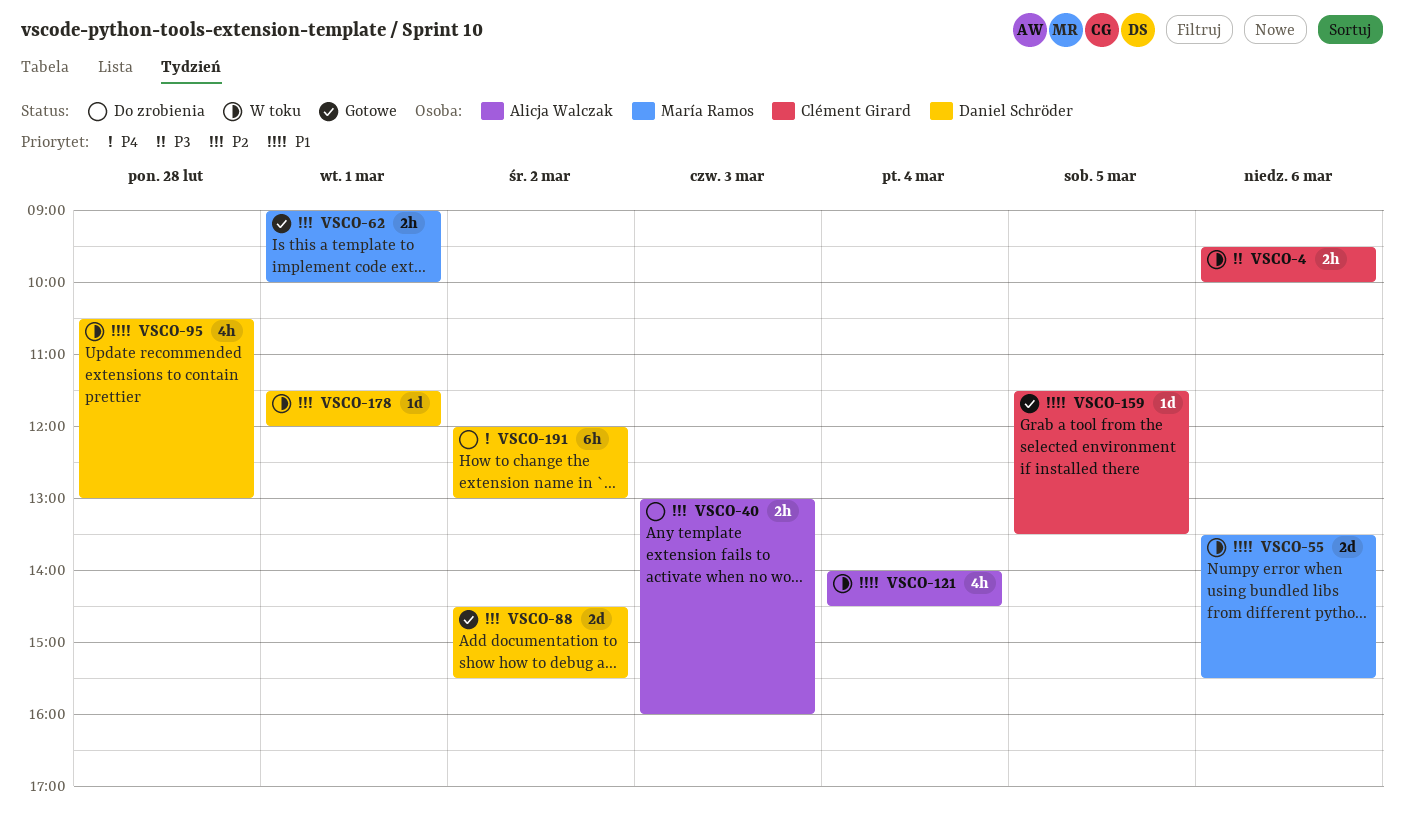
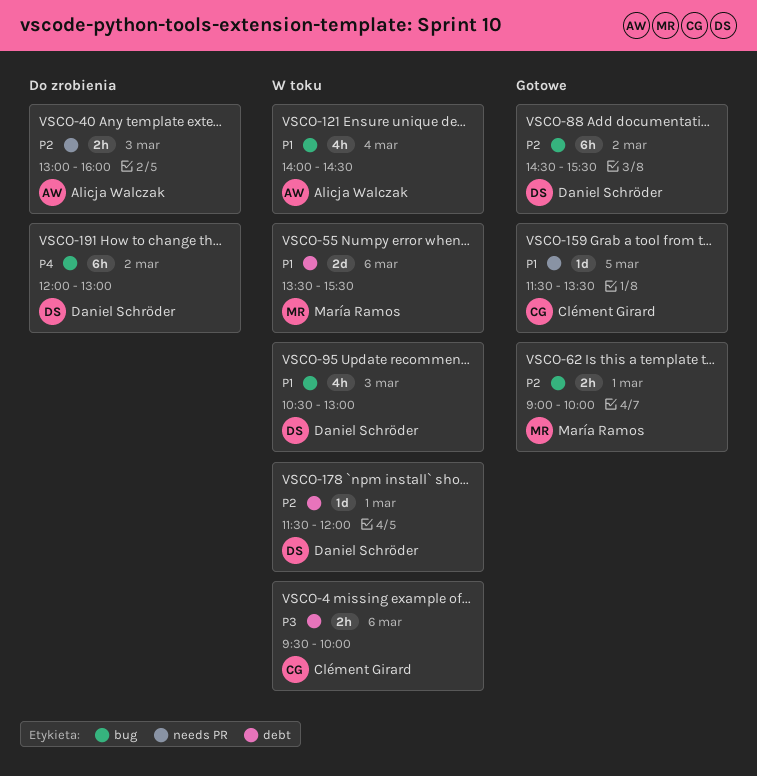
VSCO-88, estimate: 2d -> 6h
VSCO-95, day: Feb 28 -> Mar 3

